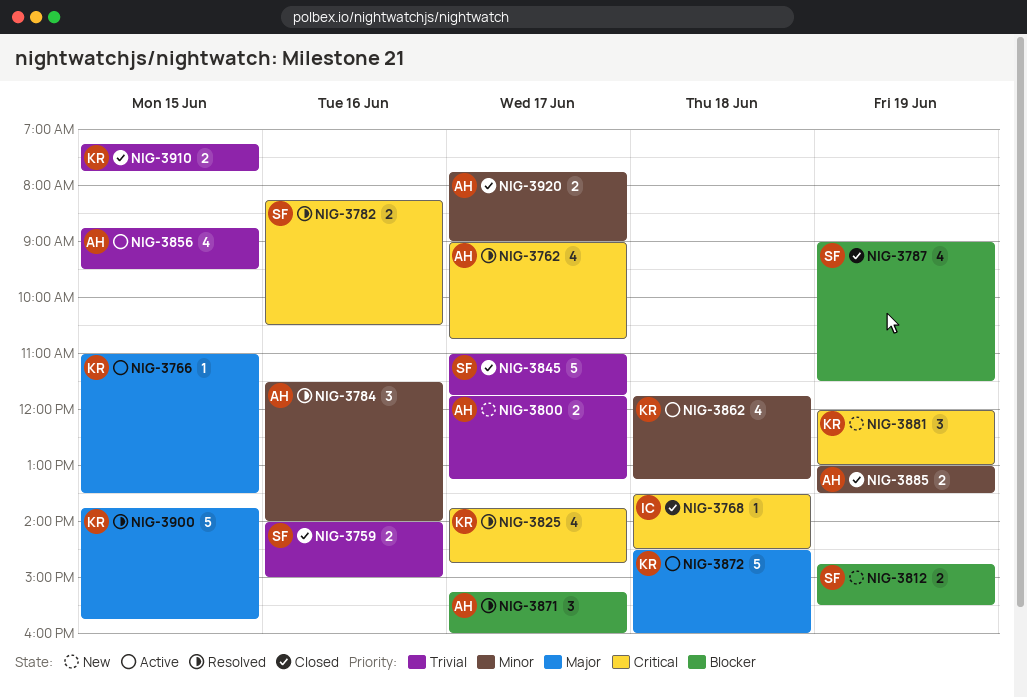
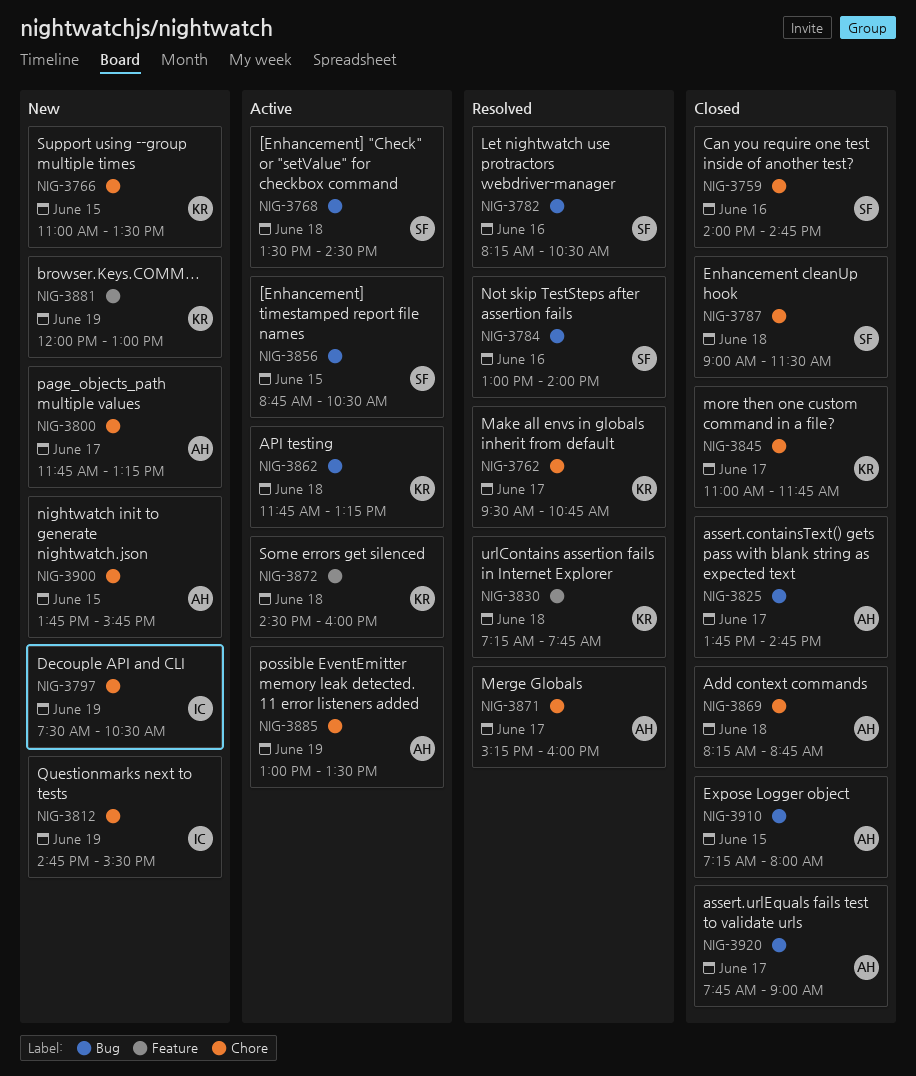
NIG-3759, ends: 15:00 -> 14:45
NIG-3762, owner: AH -> KR
NIG-3762, begins: 09:00 -> 09:30
NIG-3766, status: Active -> New
NIG-3768, status: Closed -> Active
NIG-3768, owner: IC -> SF
NIG-3784, owner: AH -> SF
NIG-3784, begins: 11:30 -> 13:00
NIG-3787, day: Jun 19 -> Jun 18
NIG-3797: none -> present
NIG-3812, owner: SF -> IC
NIG-3825, status: Resolved -> Closed
NIG-3825, owner: KR -> AH
NIG-3830: none -> present
NIG-3845, owner: SF -> KR
NIG-3856, owner: AH -> SF
NIG-3856, ends: 09:30 -> 10:30
NIG-3869: none -> present
NIG-3885, status: Closed -> Active
NIG-3900, status: Resolved -> New
NIG-3900, owner: KR -> AH
NIG-3910, owner: KR -> AH
NIG-3910, ends: 07:45 -> 08:00

